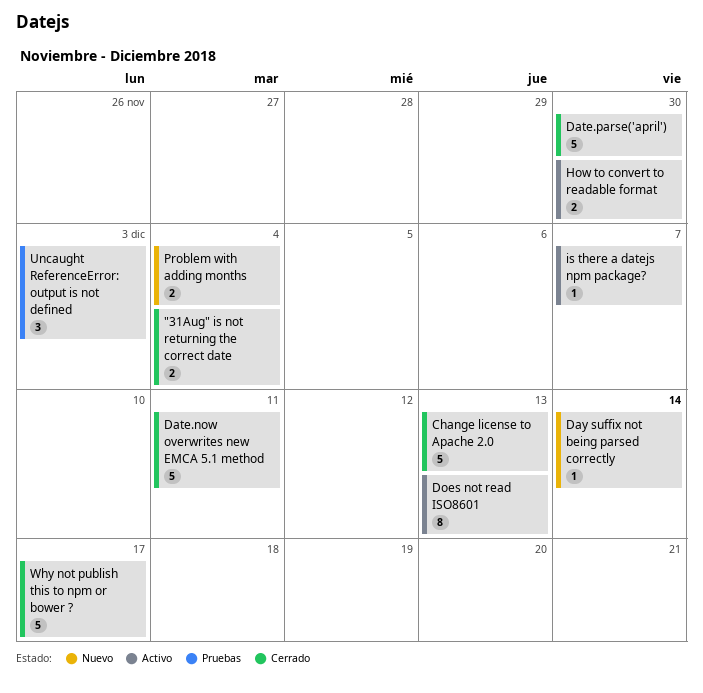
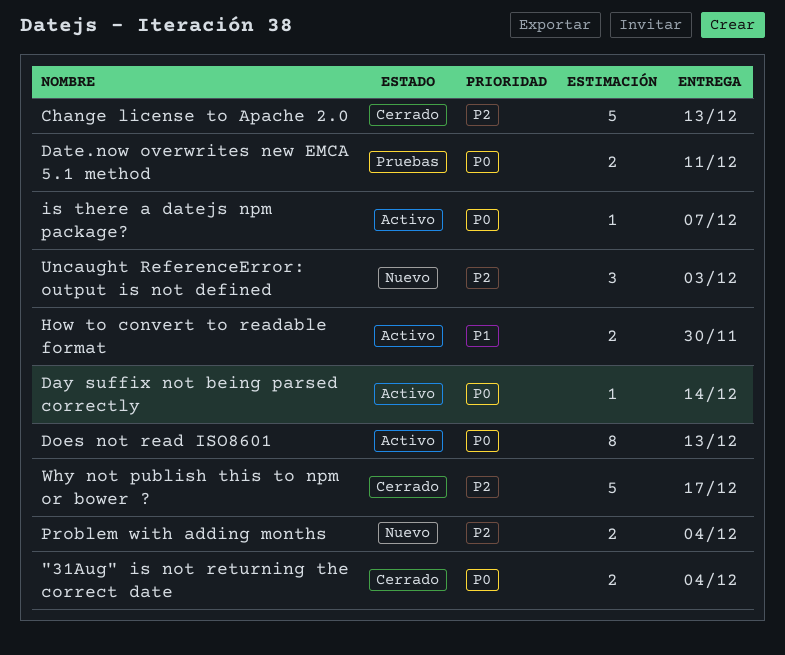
Date.now overwrites new EMCA 5.1 method, status: Cerrado -> Pruebas
Date.now overwrites new EMCA 5.1 method, estimate: 5 -> 2
Date.parse('april'): present -> none
Day suffix not being parsed correctly, status: Nuevo -> Activo
Uncaught ReferenceError: output is not defined, status: Pruebas -> Nuevo

